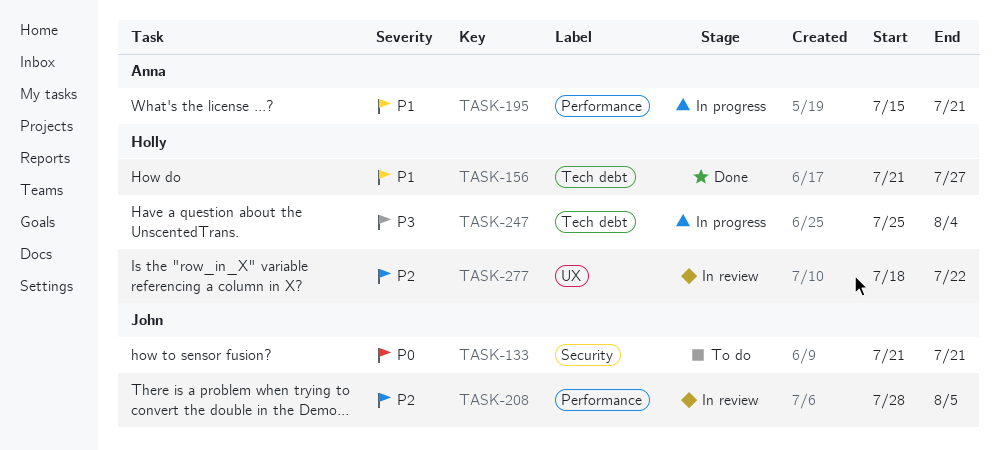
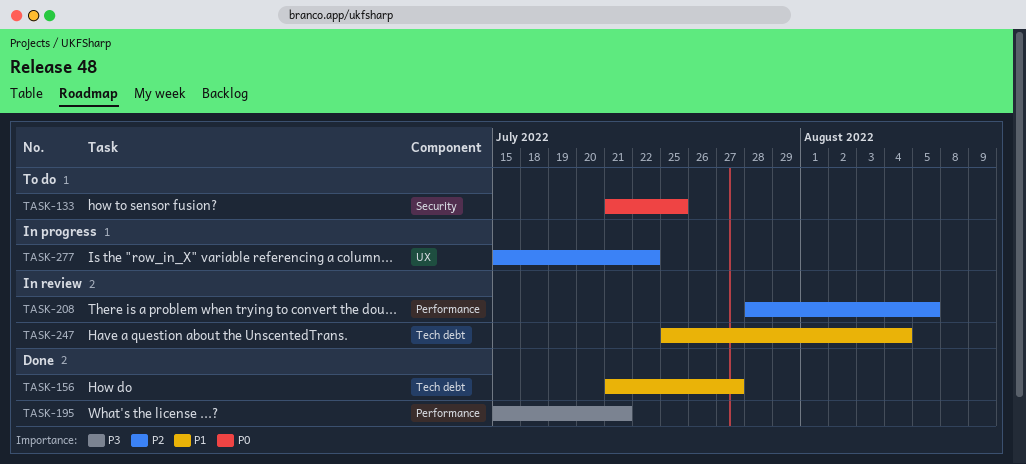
TASK-133, due: Jul 21 -> Jul 25
TASK-195, status: In progress -> Done
TASK-195, priority: P1 -> P3
TASK-247, status: In progress -> In review
TASK-247, priority: P3 -> P1
TASK-277, status: In review -> In progress
TASK-277, start: Jul 18 -> Jul 15

